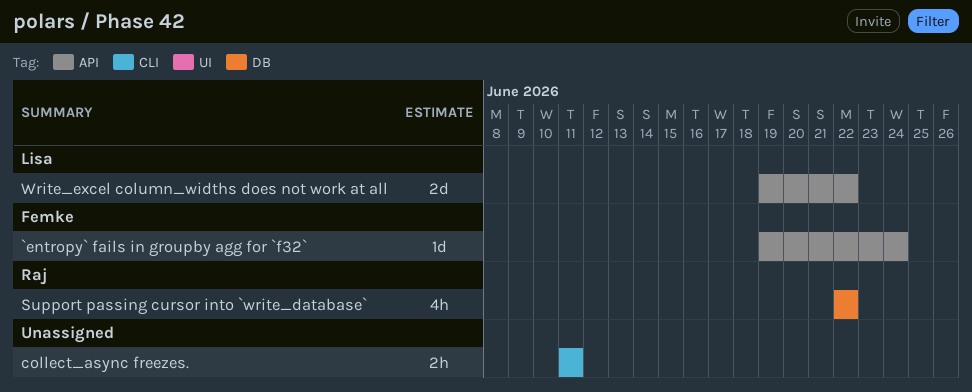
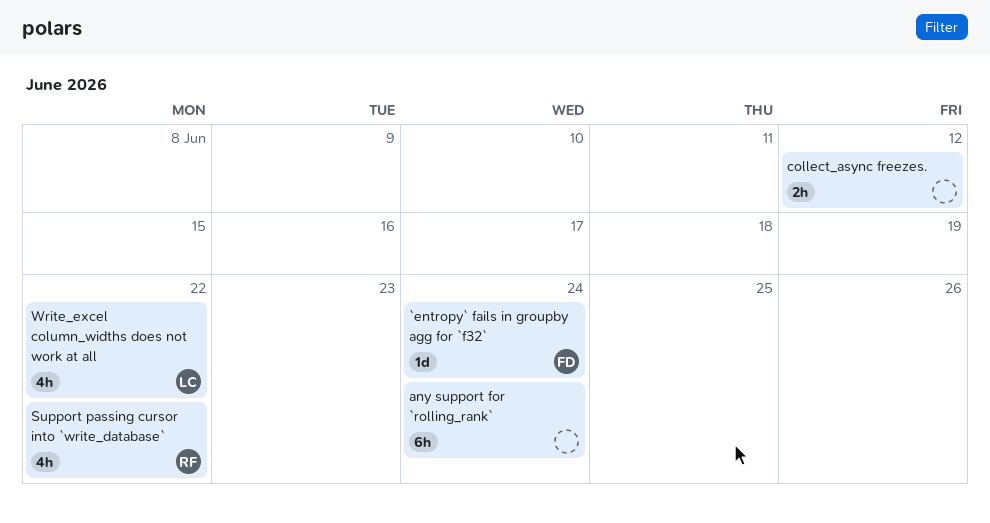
any support for `rolling_rank`: none -> present
collect_async freezes., due: Jun 11 -> Jun 12
Write_excel column_widths does not work at all, estimate: 2d -> 4h

